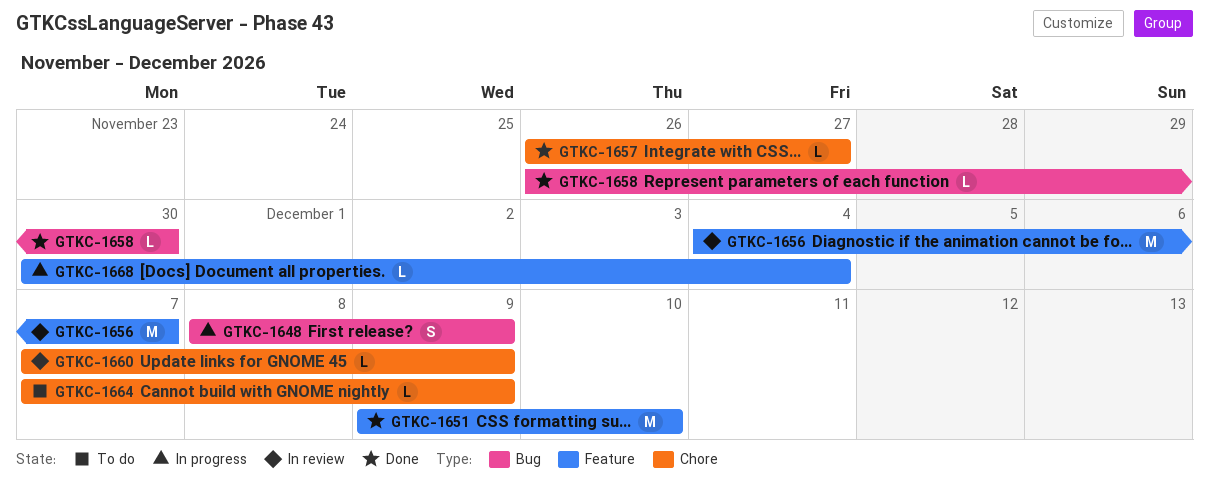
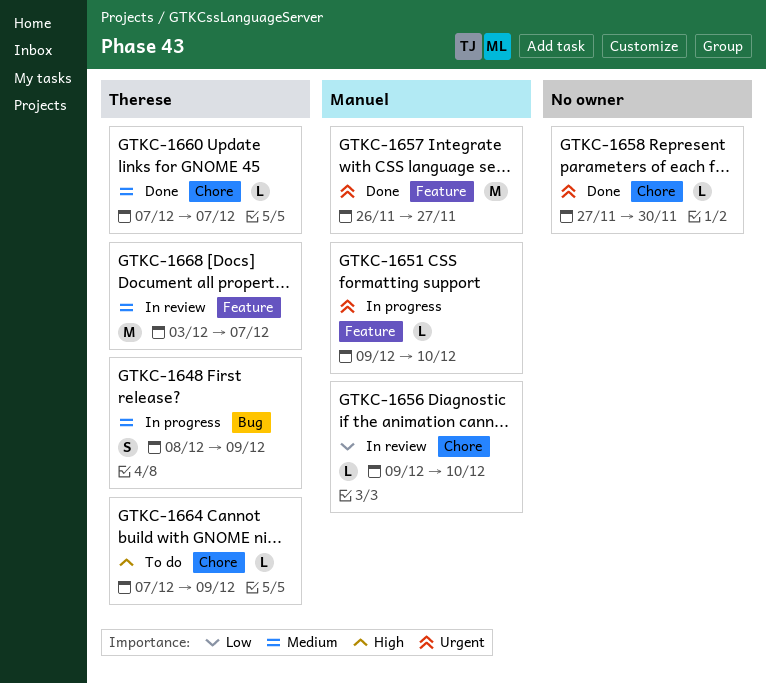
GTKC-1651, status: Done -> In progress
GTKC-1651, estimate: M -> L
GTKC-1656, label: Feature -> Chore
GTKC-1656, estimate: M -> L
GTKC-1656, start: Dec 4 -> Dec 9
GTKC-1656, due: Dec 7 -> Dec 10
GTKC-1657, label: Chore -> Feature
GTKC-1657, estimate: L -> M
GTKC-1658, label: Bug -> Chore
GTKC-1658, start: Nov 26 -> Nov 27
GTKC-1660, status: In review -> Done
GTKC-1660, due: Dec 9 -> Dec 7
GTKC-1668, status: In progress -> In review
GTKC-1668, estimate: L -> M
GTKC-1668, start: Nov 30 -> Dec 3
GTKC-1668, due: Dec 4 -> Dec 7

